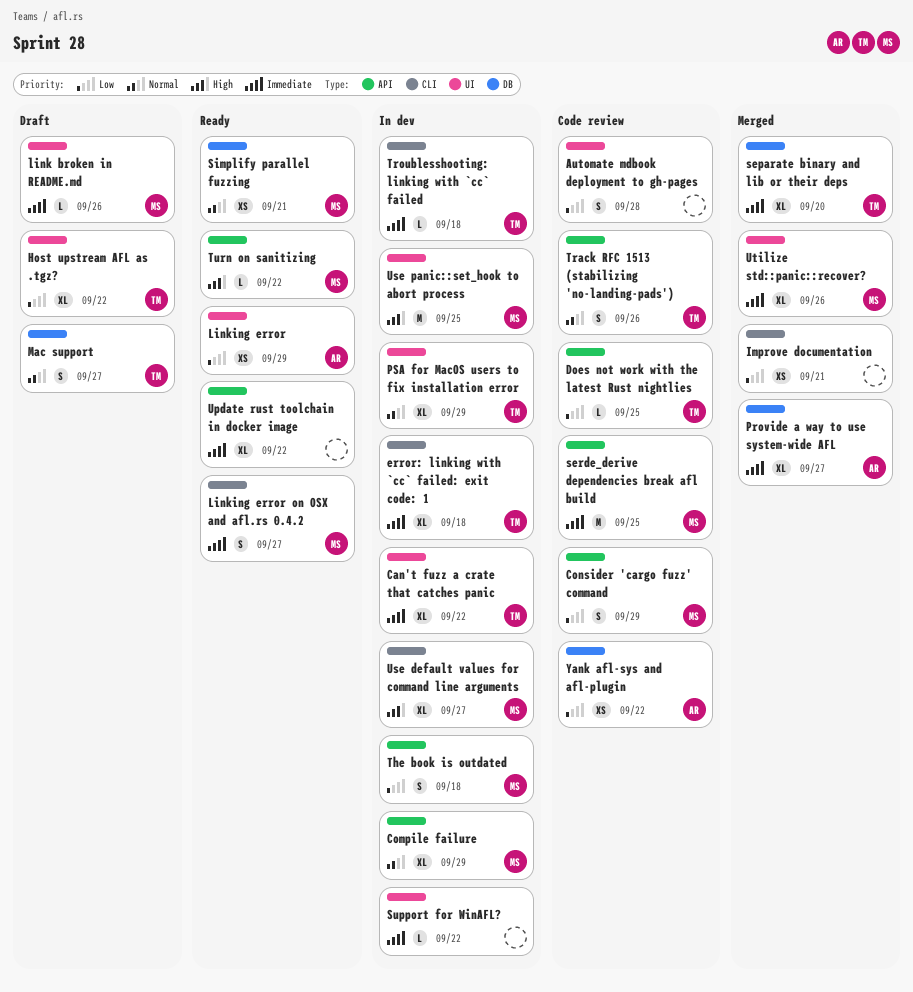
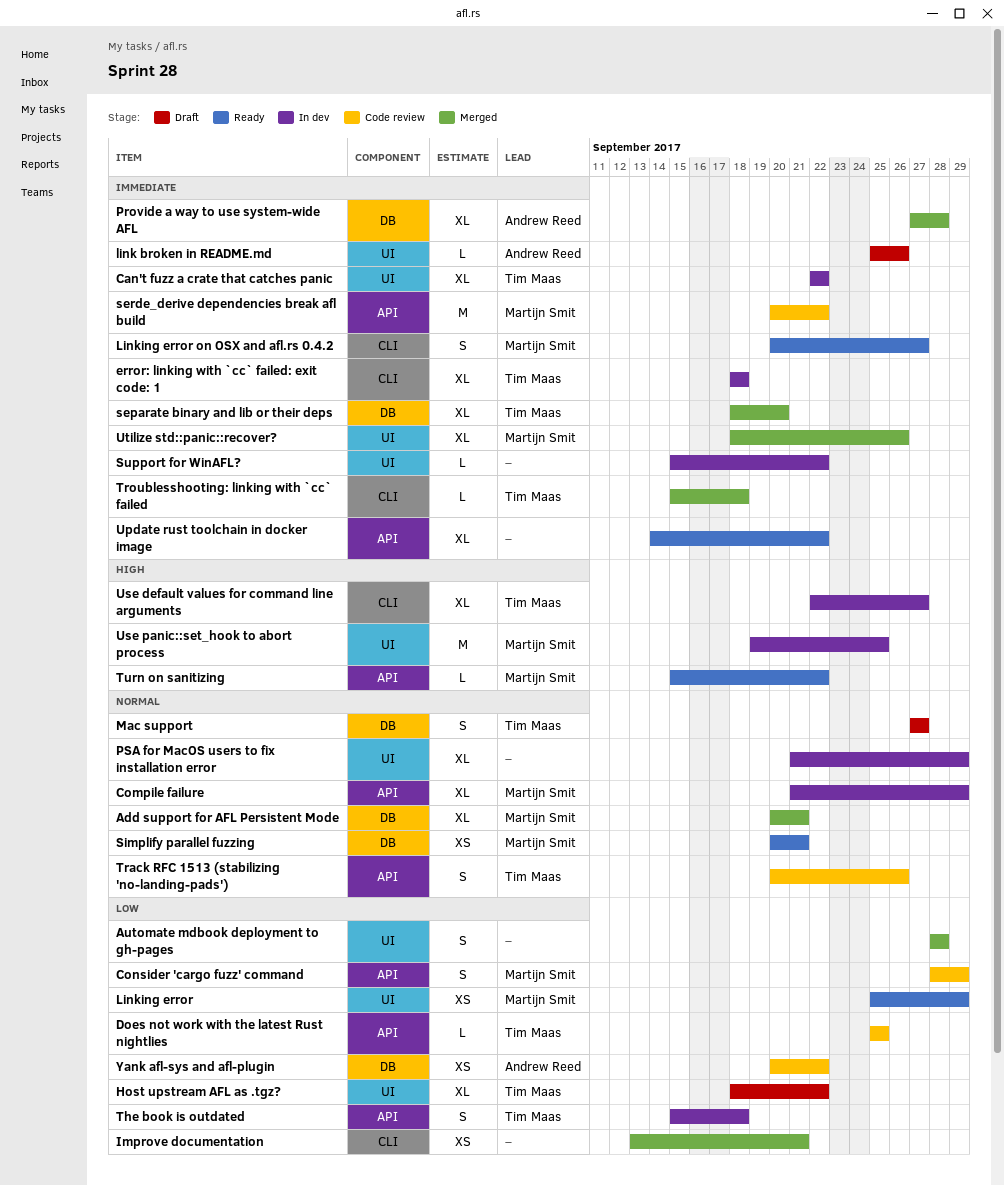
Add support for AFL Persistent Mode: none -> present
Automate mdbook deployment to gh-pages, status: Code review -> Merged
link broken in README.md, owner: Martijn Smit -> Andrew Reed
Linking error, owner: Andrew Reed -> Martijn Smit
Provide a way to use system-wide AFL, due: Sep 27 -> Sep 28
PSA for MacOS users to fix installation error, owner: Tim Maas -> none
serde_derive dependencies break afl build, due: Sep 25 -> Sep 22
The book is outdated, owner: Martijn Smit -> Tim Maas
Troublesshooting: linking with `cc` failed, status: In dev -> Merged
Use default values for command line arguments, owner: Martijn Smit -> Tim Maas

